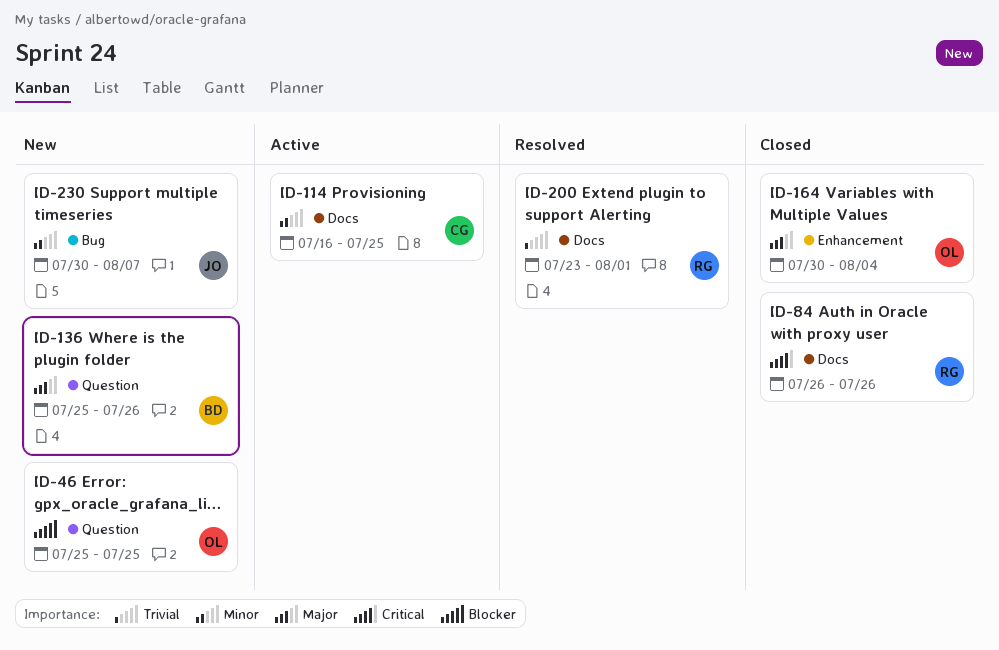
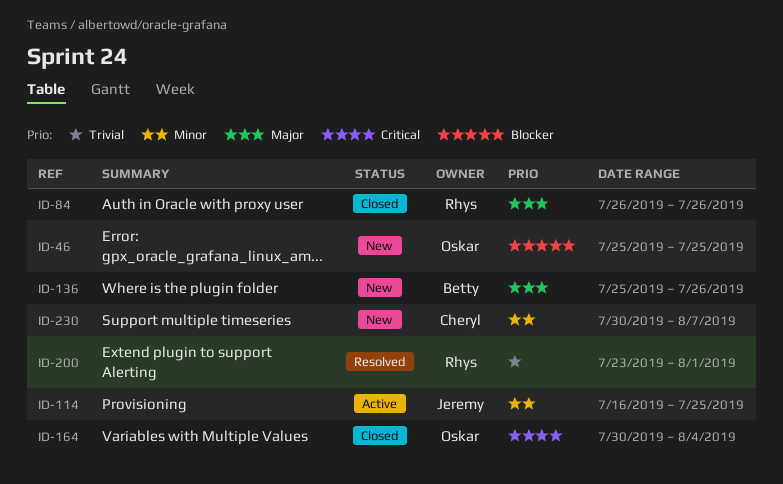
ID-84, priority: Critical -> Major
ID-114, owner: Cheryl -> Jeremy
ID-164, priority: Major -> Critical
ID-230, owner: Jeremy -> Cheryl

